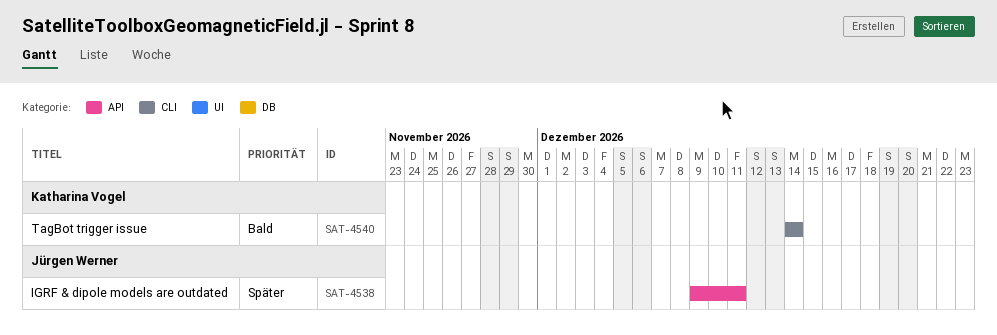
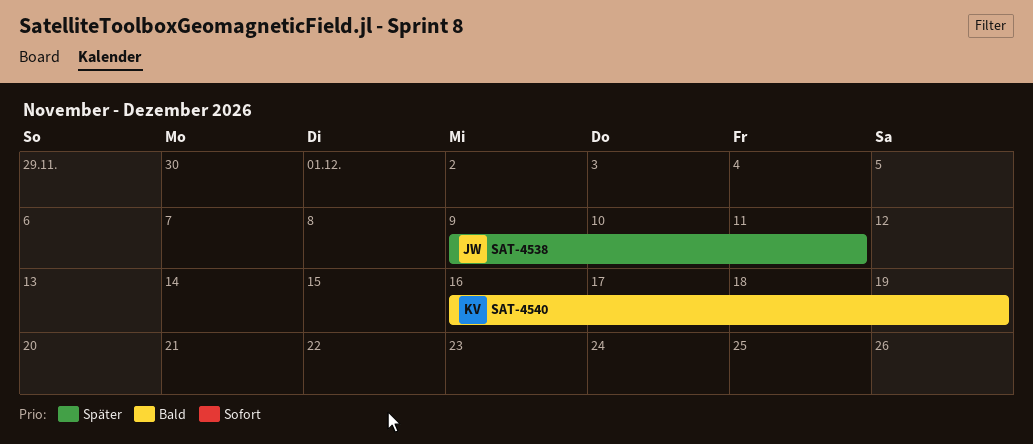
SAT-4540, start: Dec 14 -> Dec 16
SAT-4540, due: Dec 14 -> Dec 19

